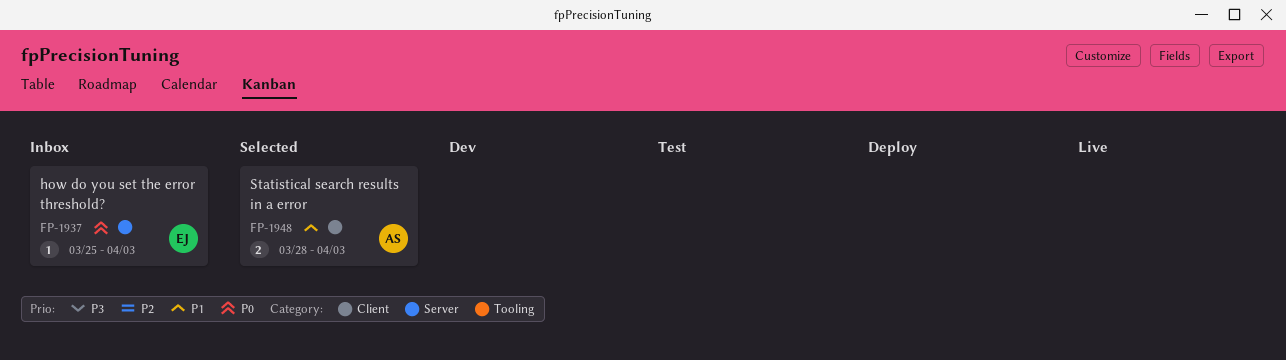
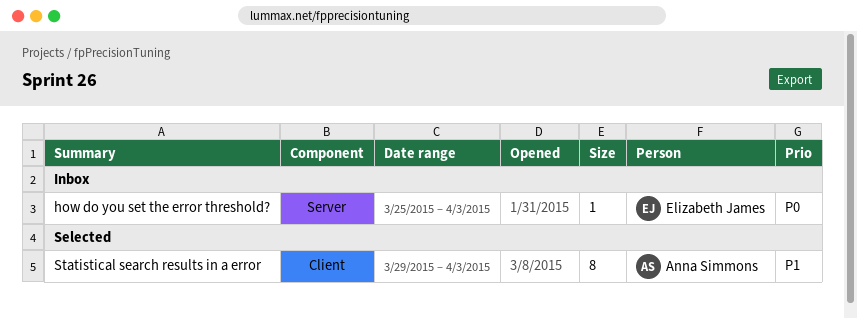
Statistical search results in a error, estimate: 2 -> 8
Statistical search results in a error, start: Mar 28 -> Mar 29

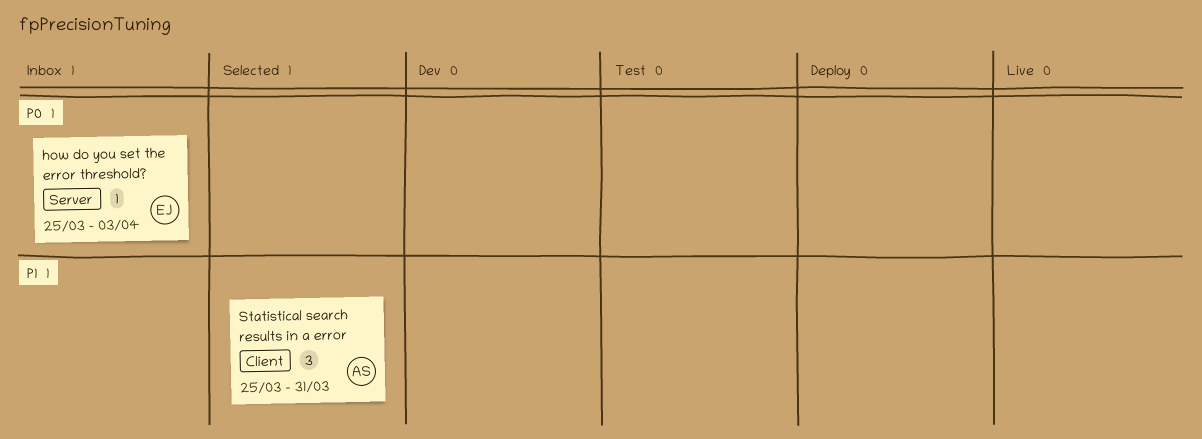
Statistical search results in a error, estimate: 8 -> 3
Statistical search results in a error, start: Mar 29 -> Mar 25
Statistical search results in a error, due: Apr 3 -> Mar 31

